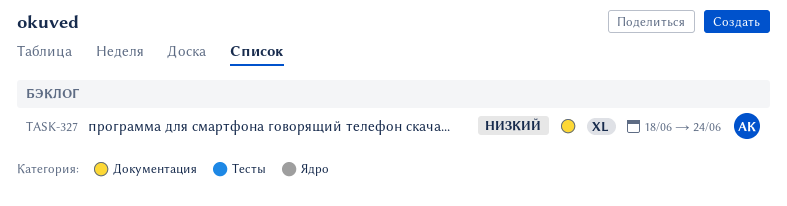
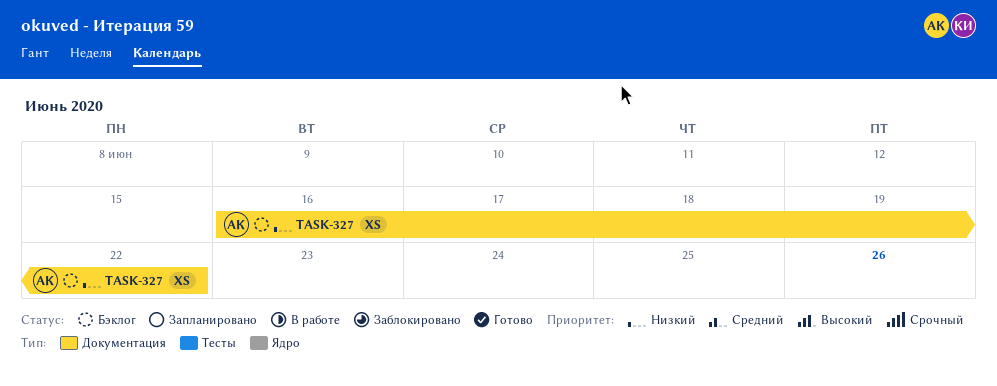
TASK-327, estimate: XL -> XS
TASK-327, start: Jun 18 -> Jun 16
TASK-327, due: Jun 24 -> Jun 22

